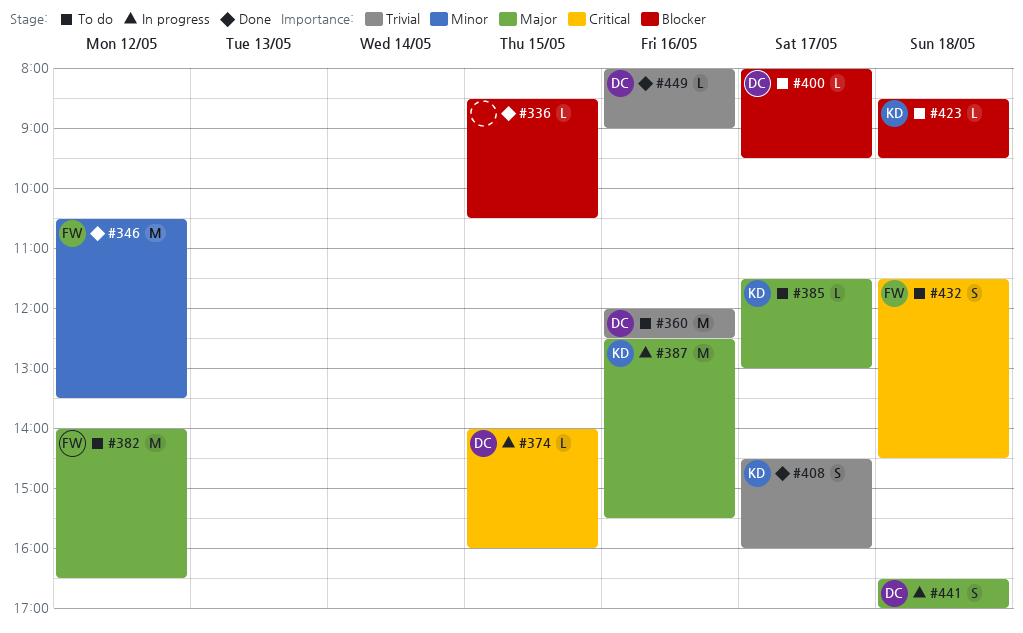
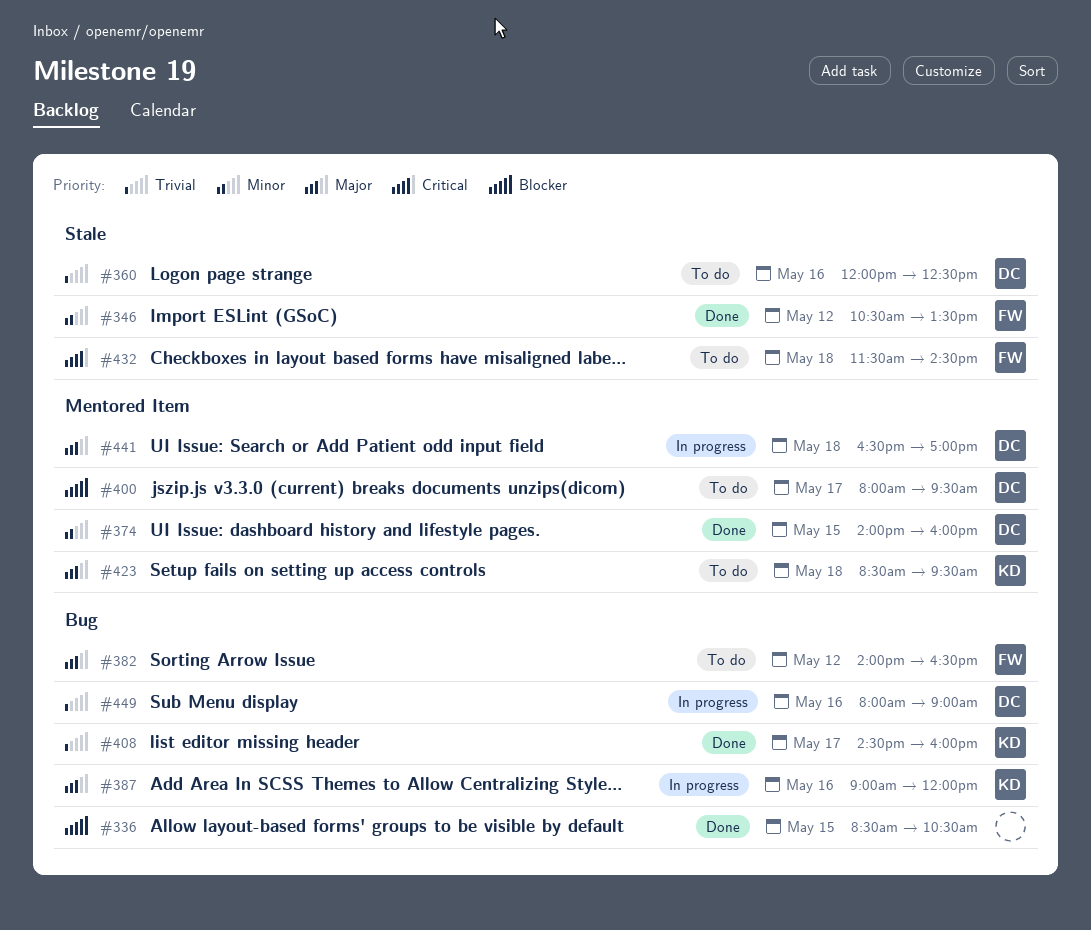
#374, status: In progress -> Done
#374, priority: Critical -> Minor
#385: present -> none
#387, begins: 12:30 -> 09:00
#387, ends: 15:30 -> 12:00
#423, priority: Blocker -> Major
#449, status: Done -> In progress

